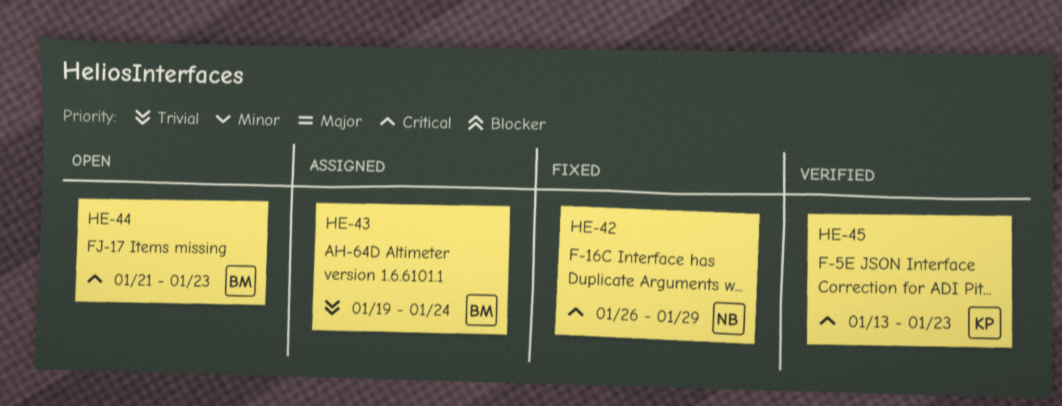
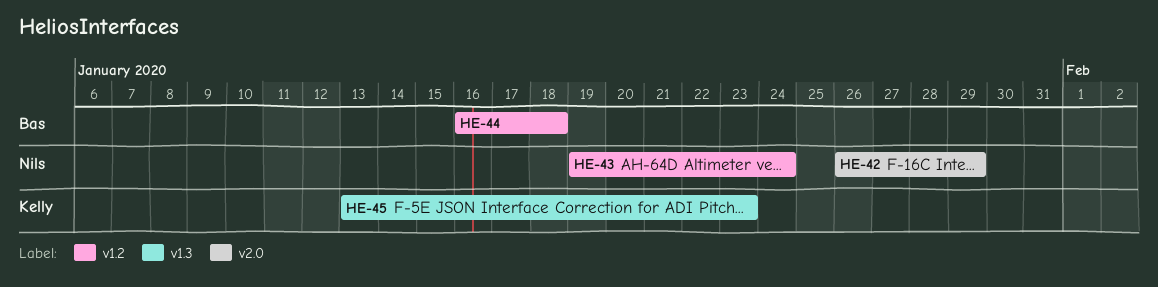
HE-43, owner: Bas -> Nils
HE-44, start: Jan 21 -> Jan 16
HE-44, due: Jan 23 -> Jan 18

